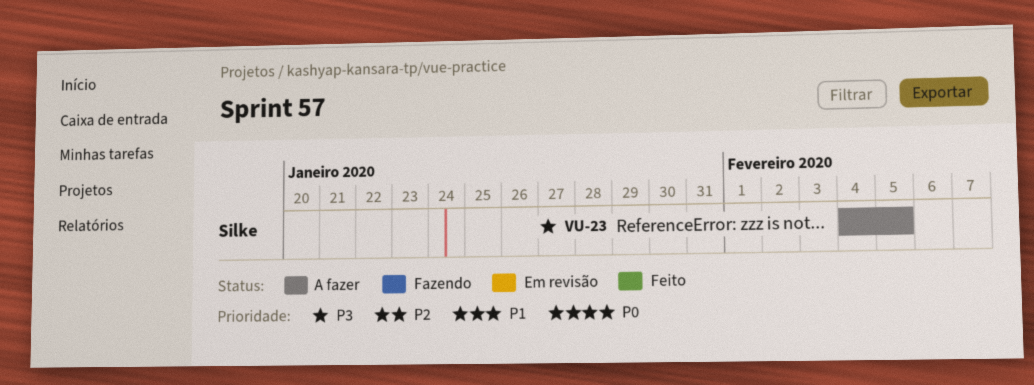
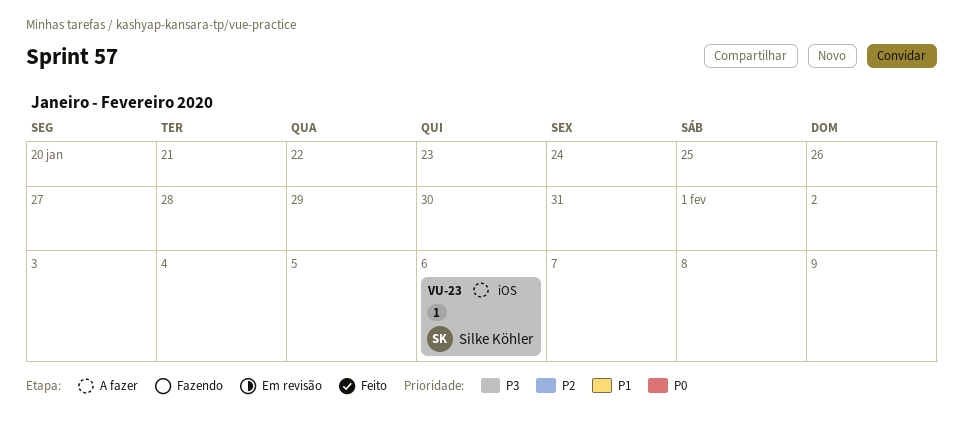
VU-23, due: Feb 5 -> Feb 6

